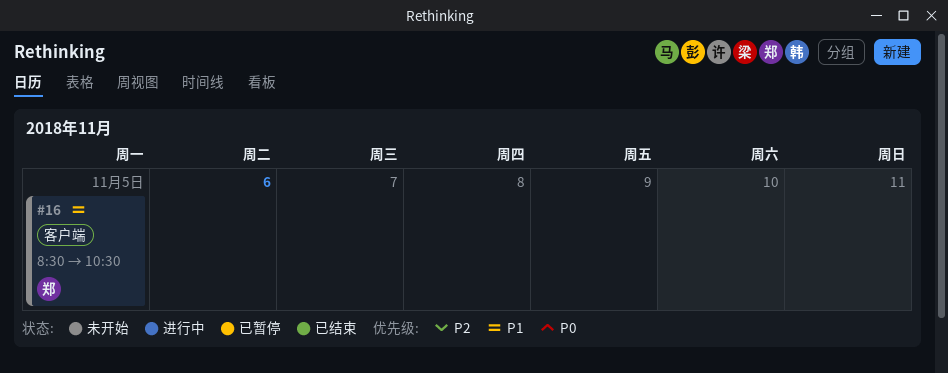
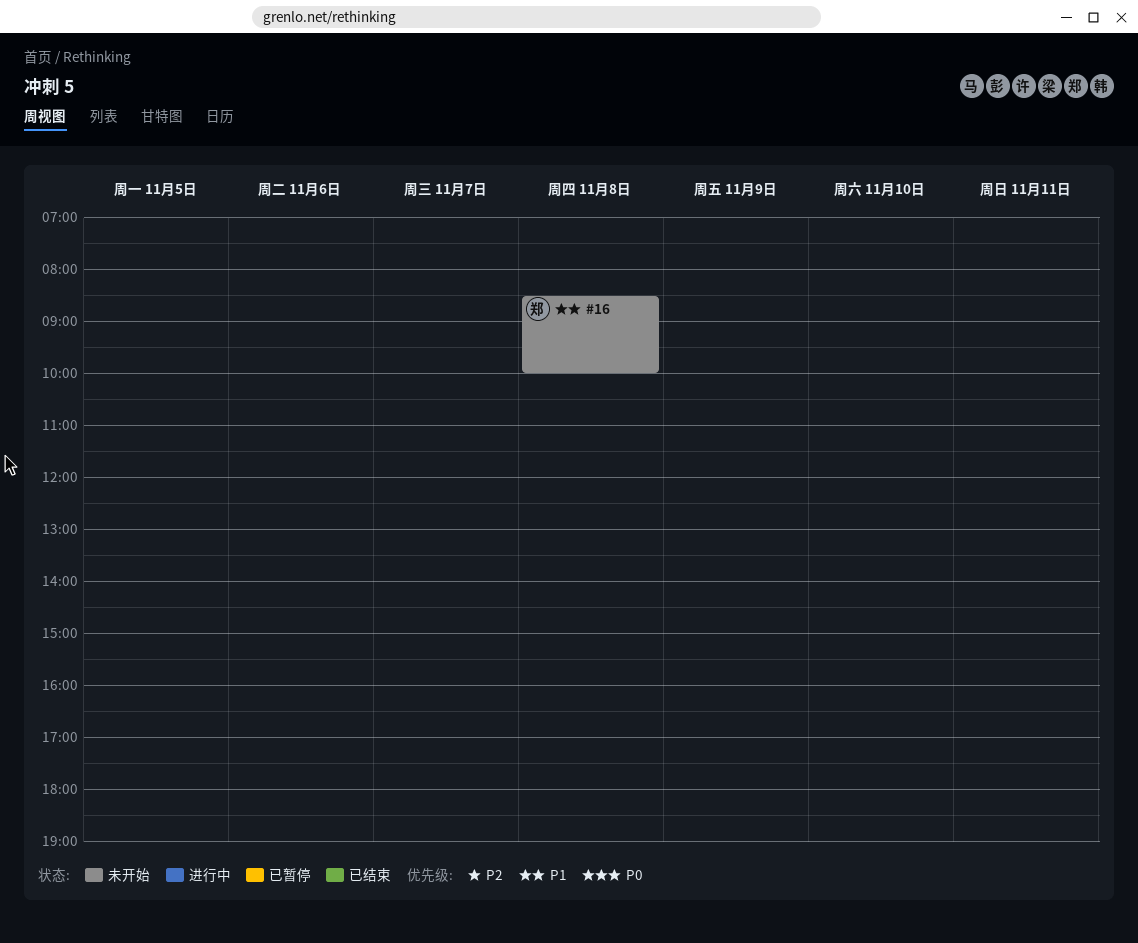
#16, day: Nov 5 -> Nov 8
#16, ends: 10:30 -> 10:00

